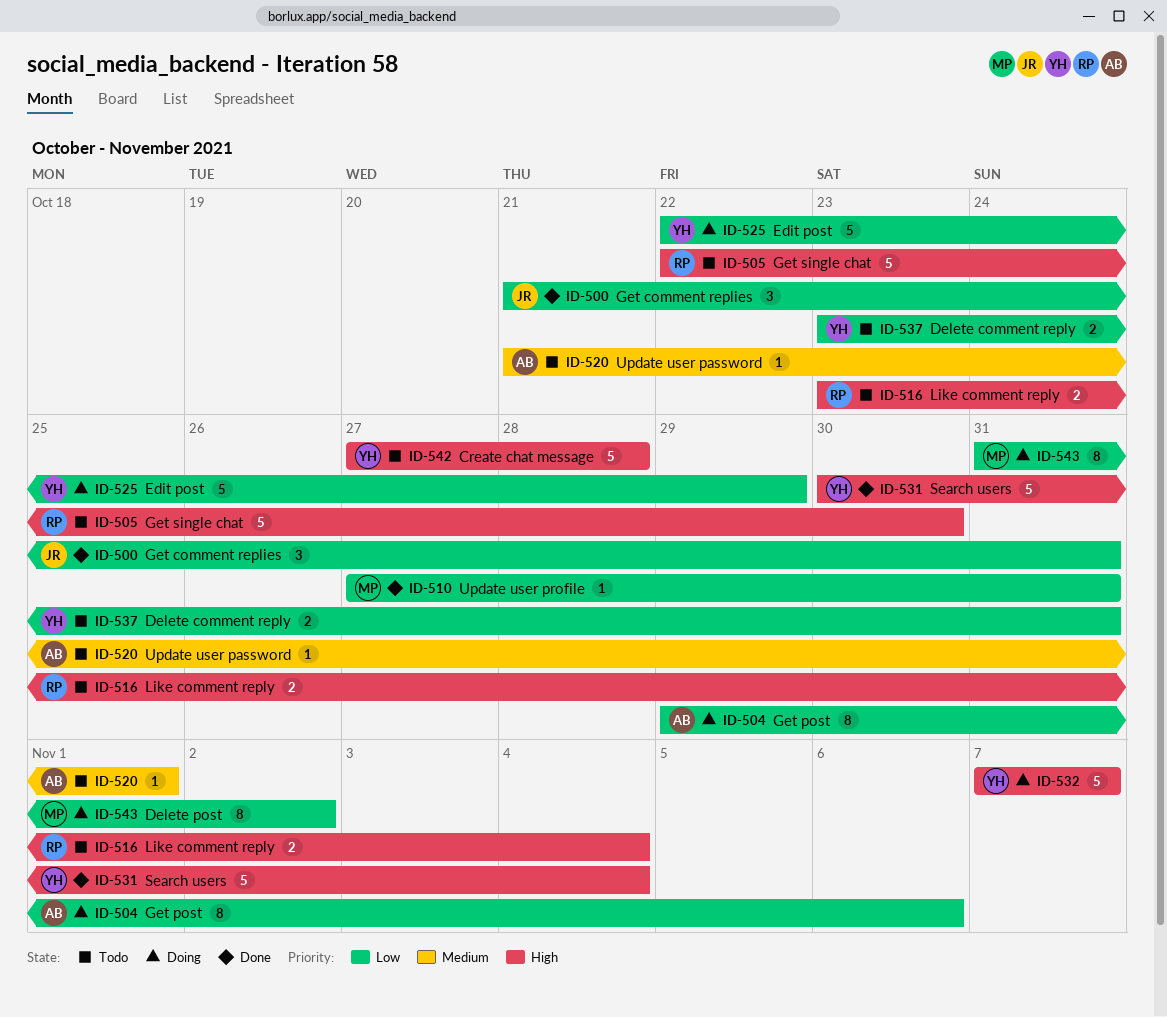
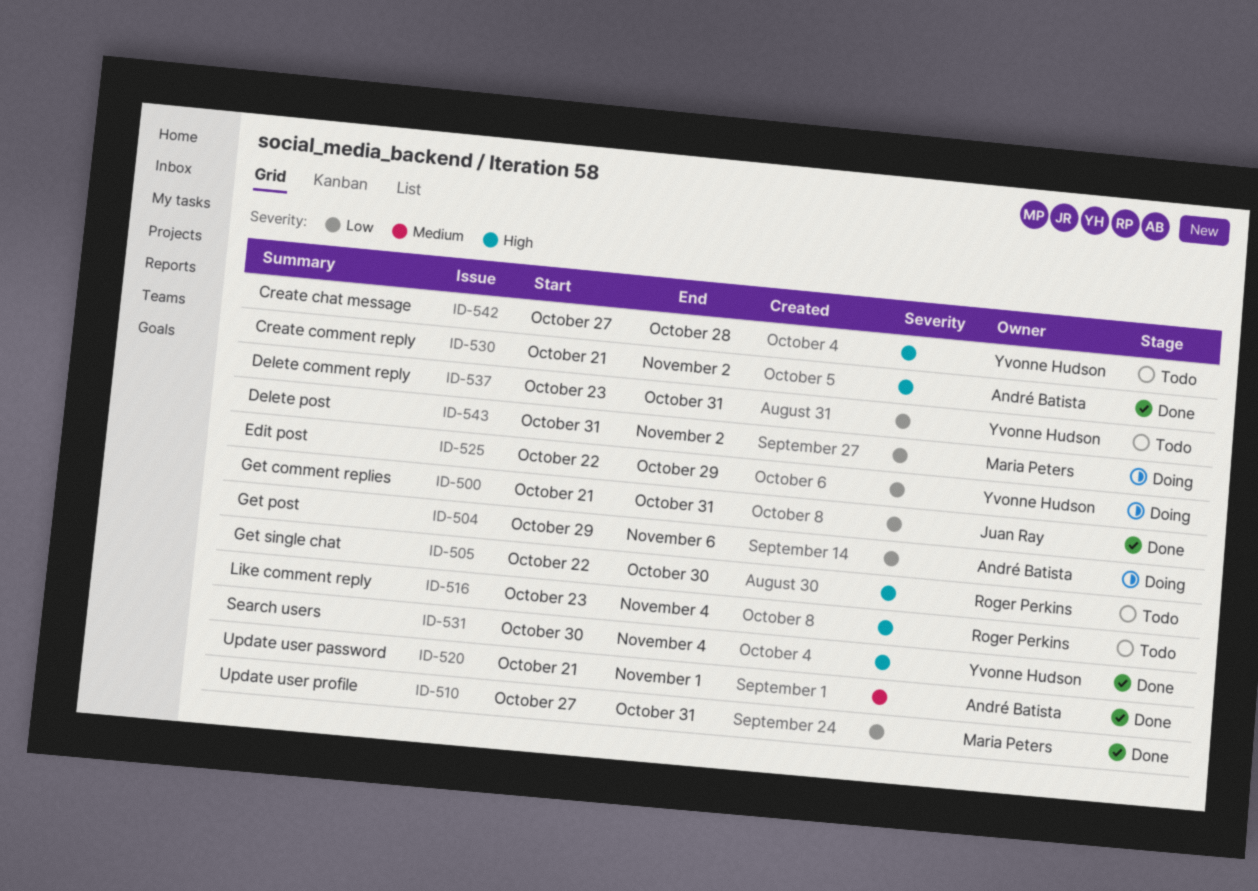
ID-520, status: Todo -> Done
ID-530: none -> present
ID-532: present -> none

